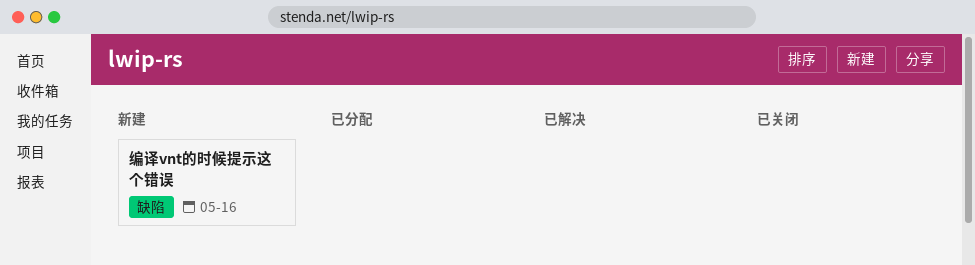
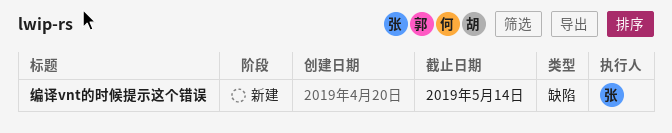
编译vnt的时候提示这个错误, due: May 16 -> May 14

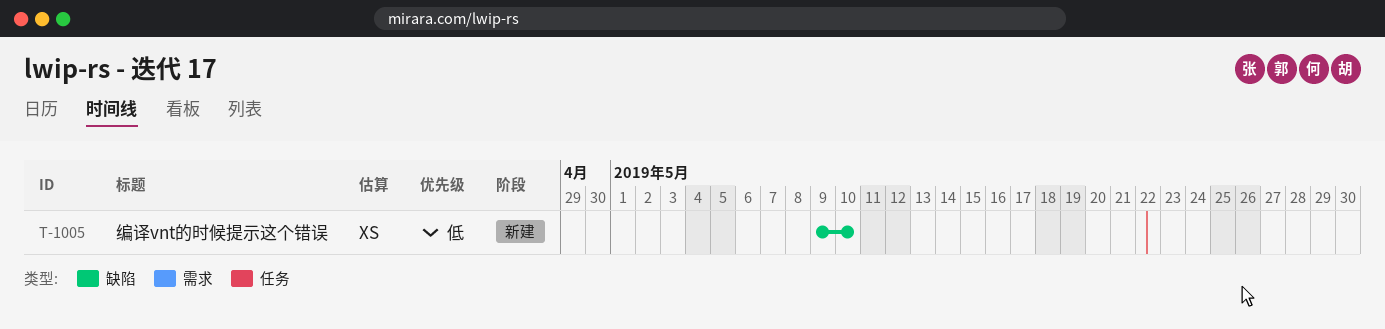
编译vnt的时候提示这个错误, due: May 14 -> May 10

